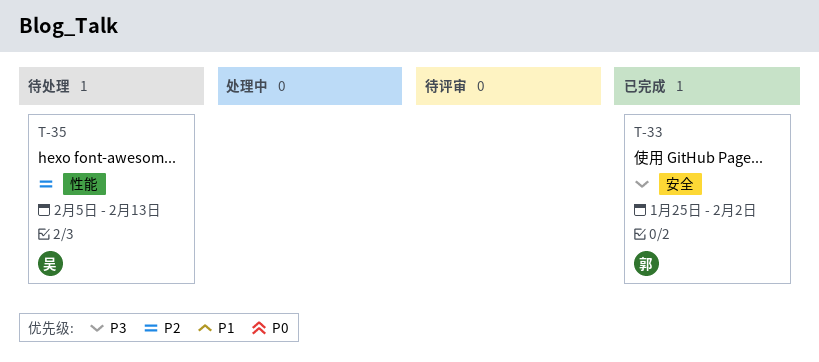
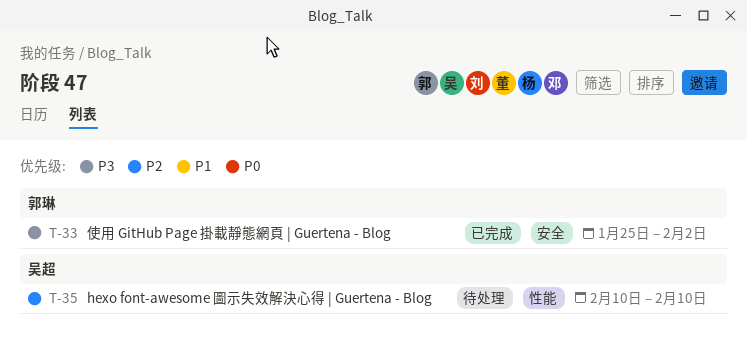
T-35, start: Feb 5 -> Feb 10
T-35, due: Feb 13 -> Feb 10

